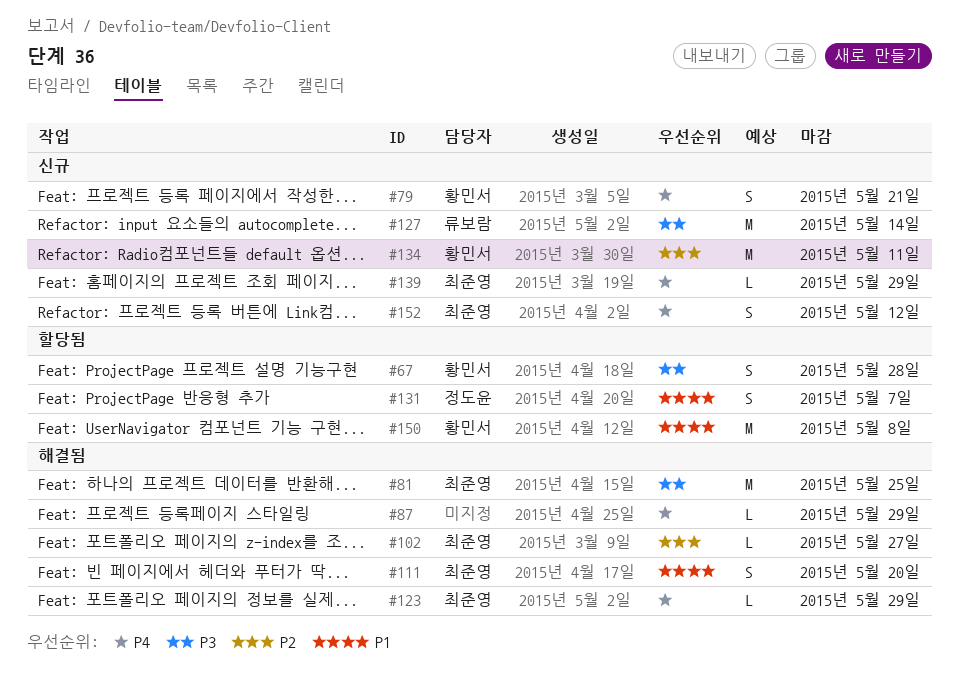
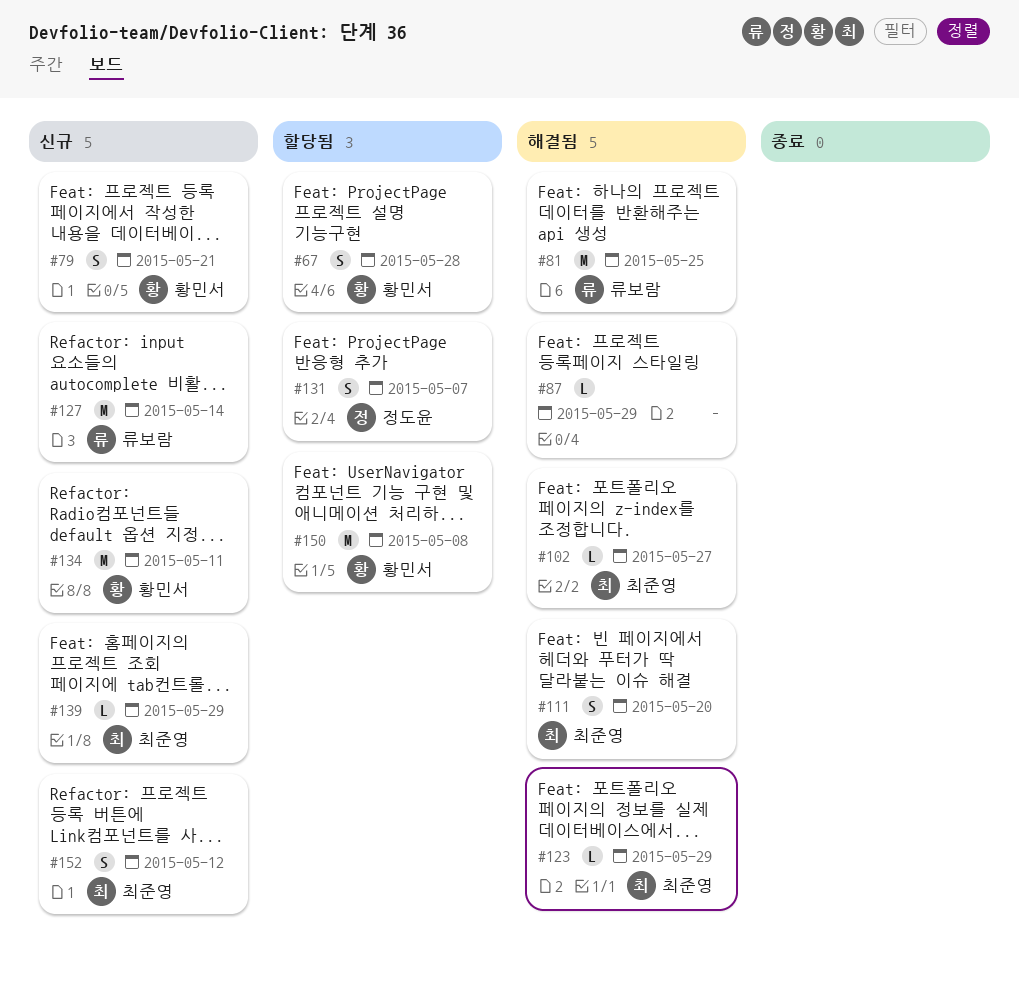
#81, owner: 최준영 -> 류보람

